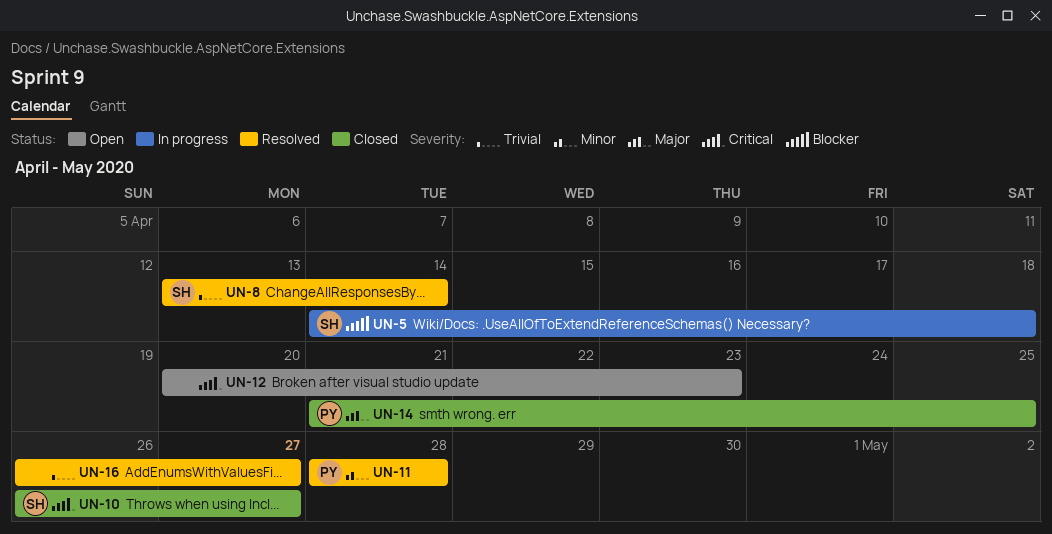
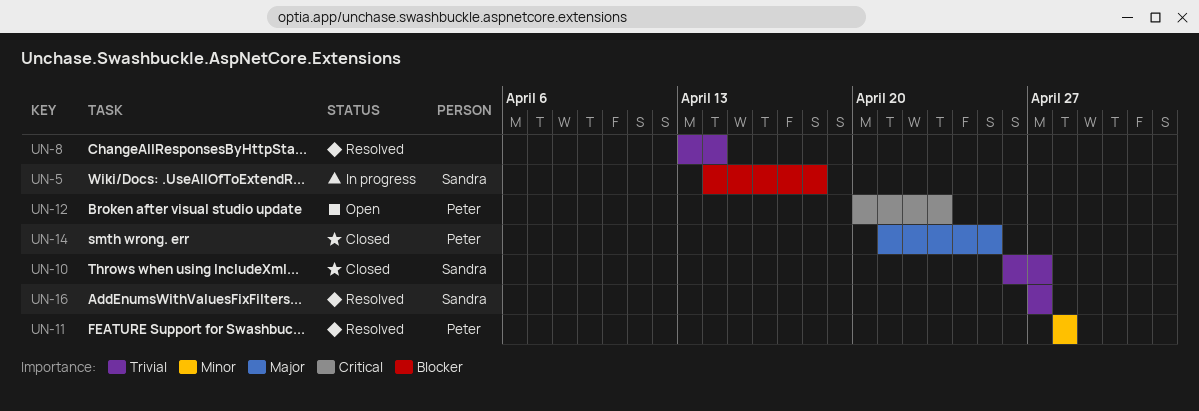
UN-8, owner: Sandra -> none
UN-10, priority: Critical -> Trivial
UN-12, owner: none -> Peter
UN-16, owner: none -> Sandra
UN-16, start: Apr 26 -> Apr 27

